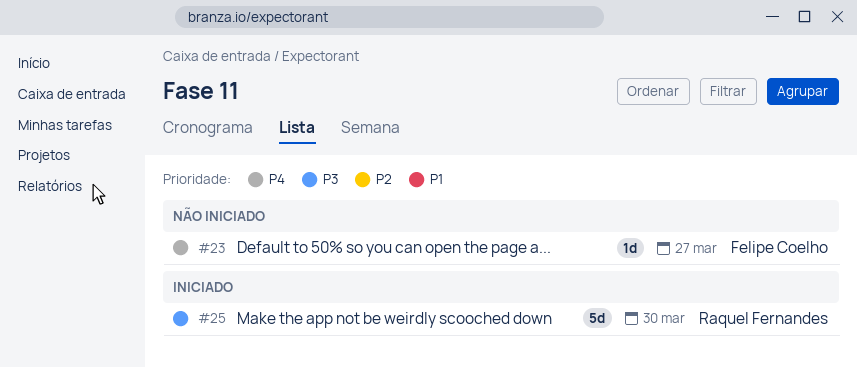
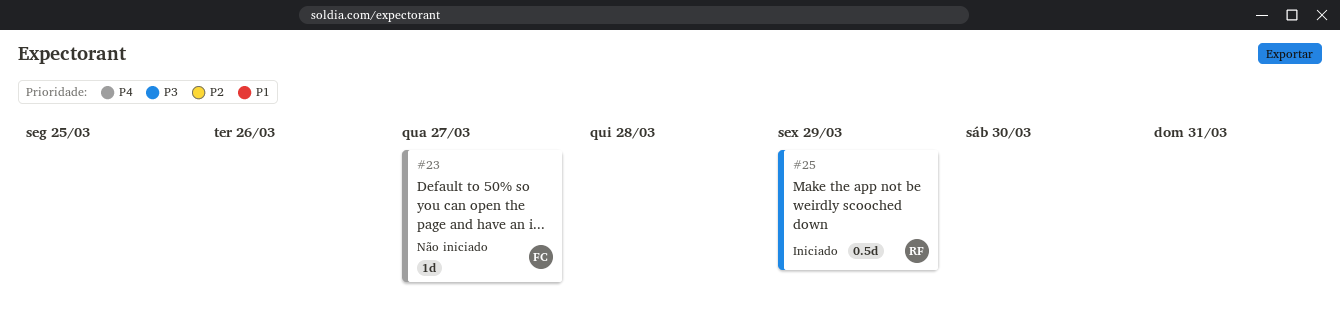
#25, estimate: 5d -> 0.5d
#25, due: Mar 30 -> Mar 29

